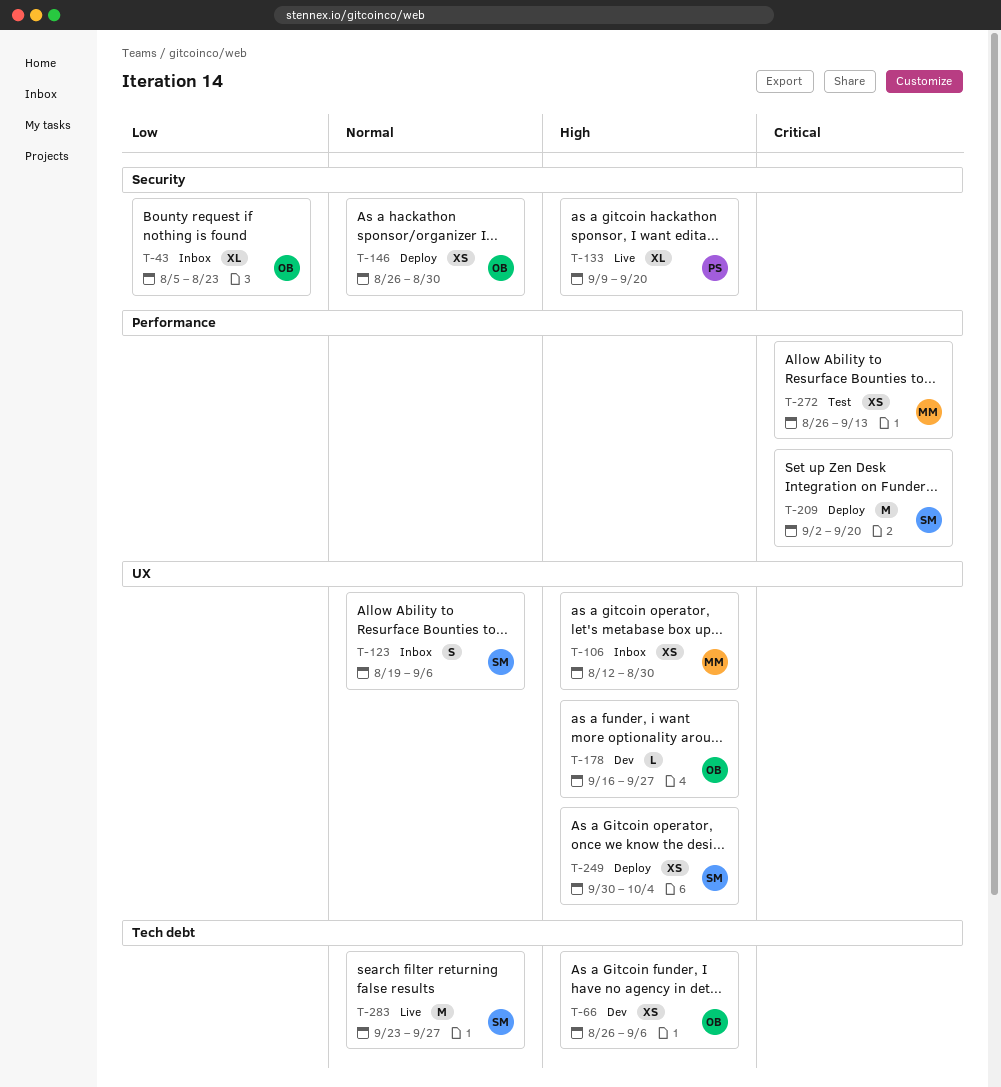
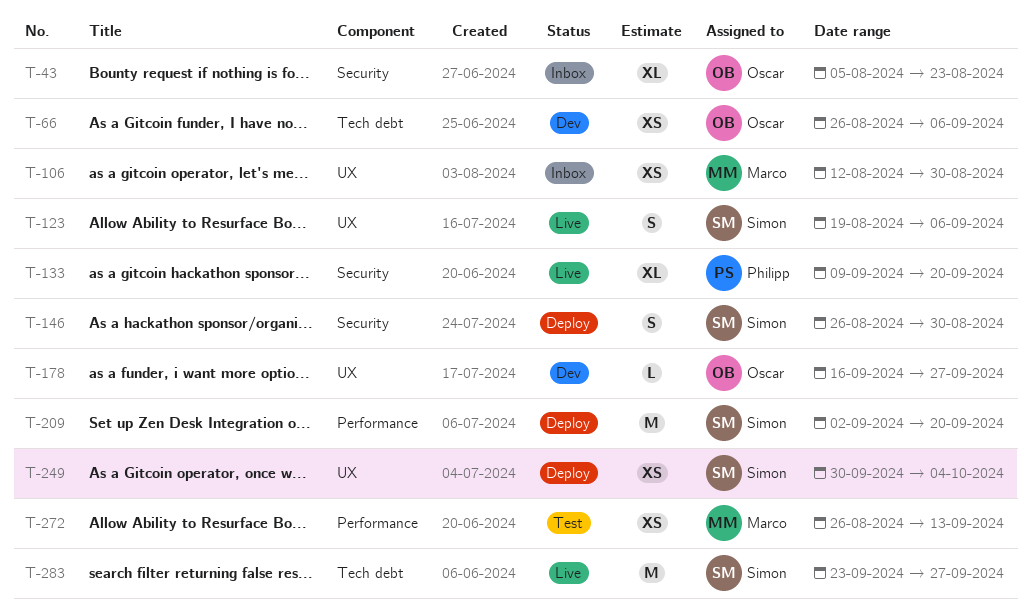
T-123, status: Inbox -> Live
T-146, owner: Oscar -> Simon
T-146, estimate: XS -> S

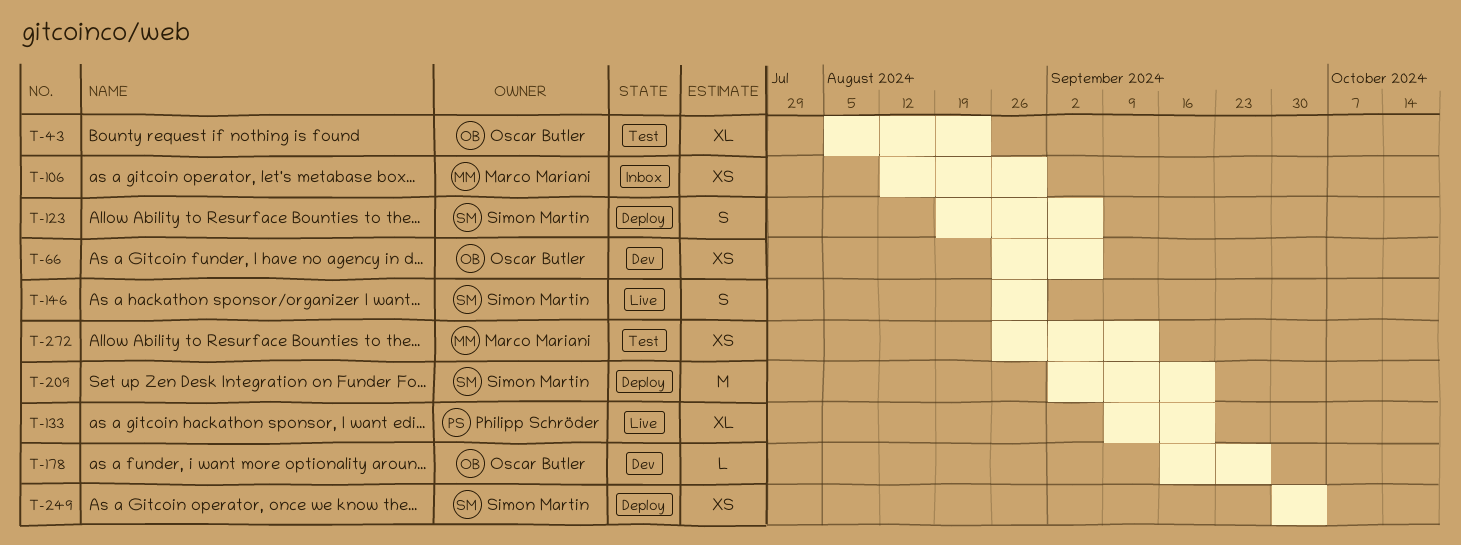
T-43, status: Inbox -> Test
T-123, status: Live -> Deploy
T-146, status: Deploy -> Live
T-283: present -> none

